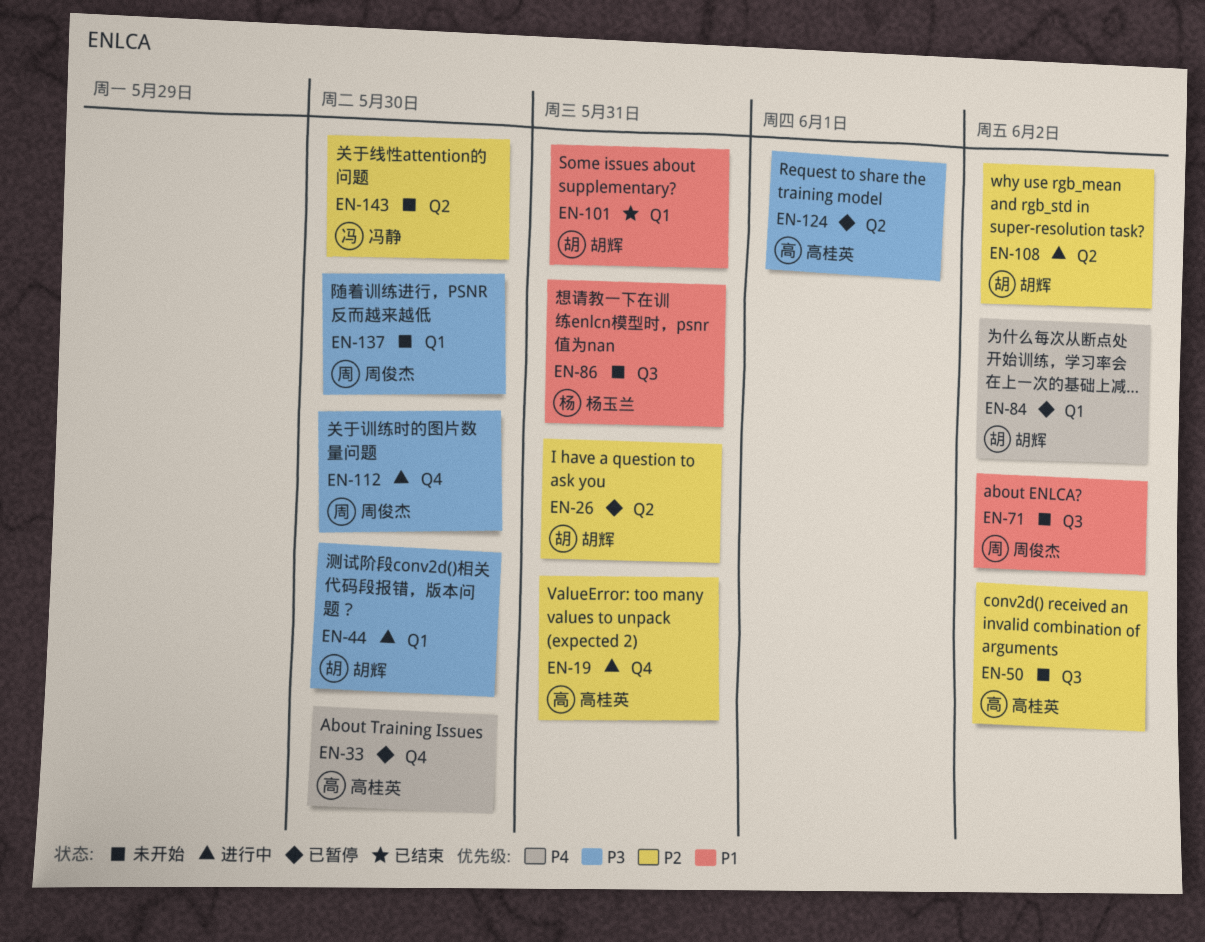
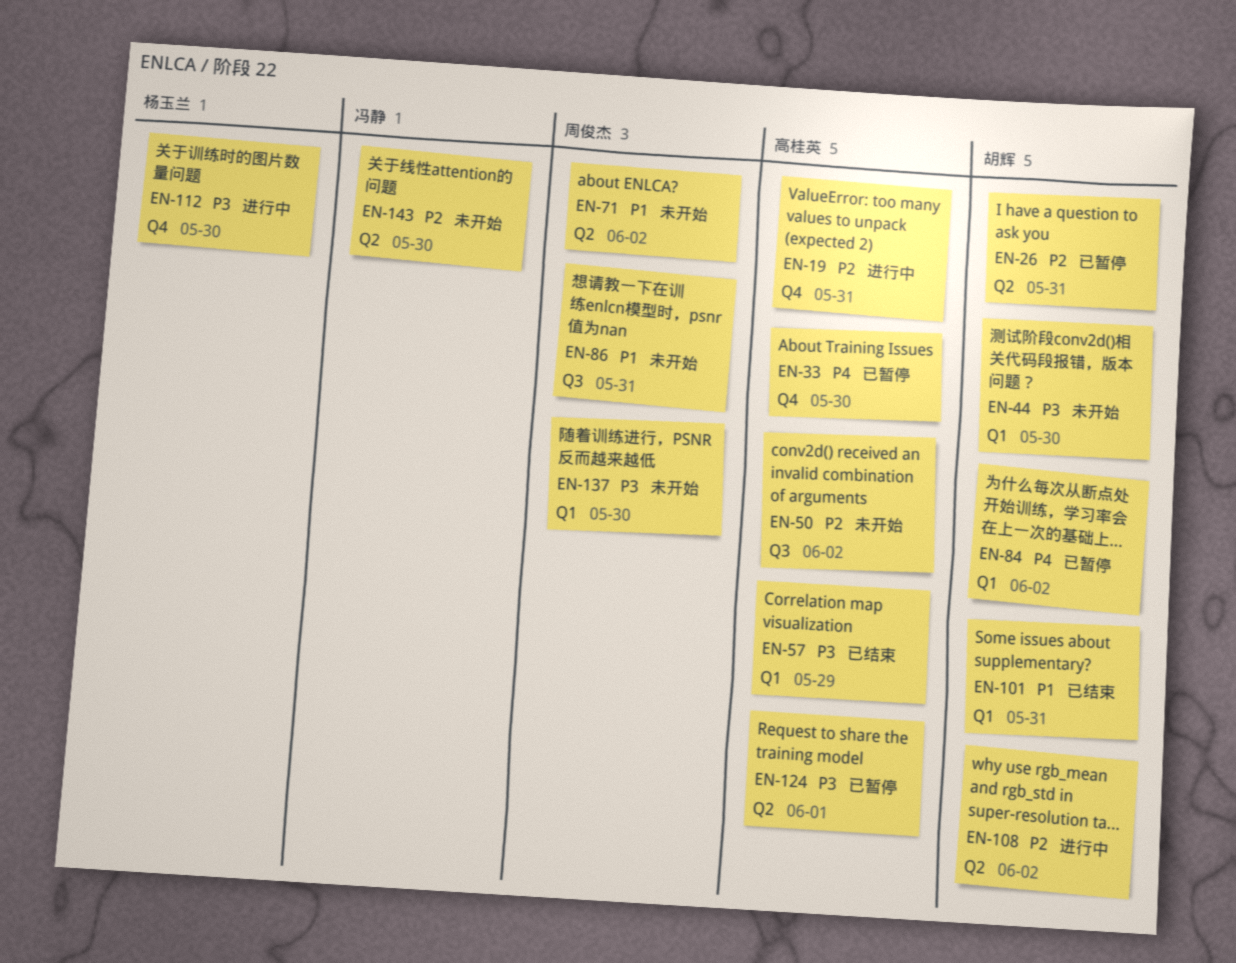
EN-44, status: 进行中 -> 未开始
EN-57: none -> present
EN-71, label: Q3 -> Q2
EN-86, owner: 杨玉兰 -> 周俊杰
EN-112, owner: 周俊杰 -> 杨玉兰

